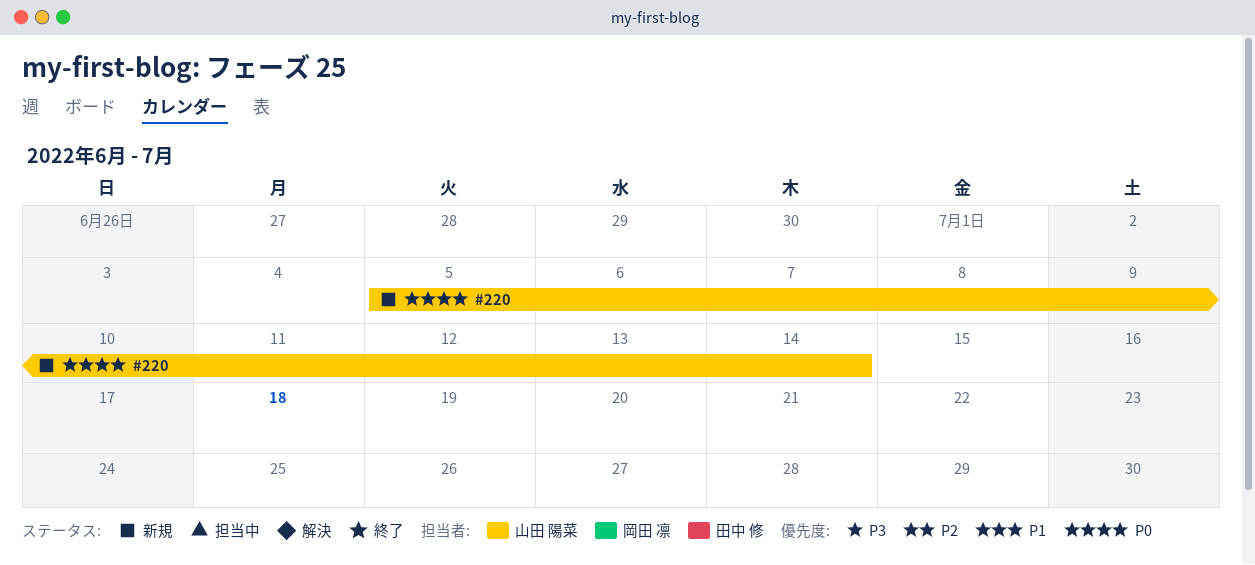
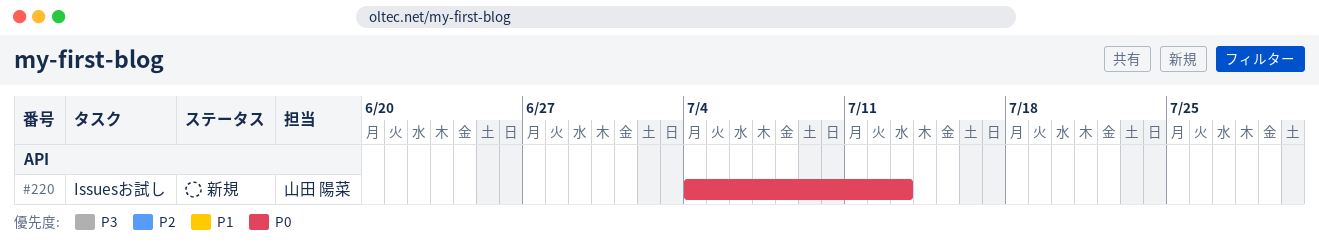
#220, start: Jul 5 -> Jul 4
#220, due: Jul 14 -> Jul 13

